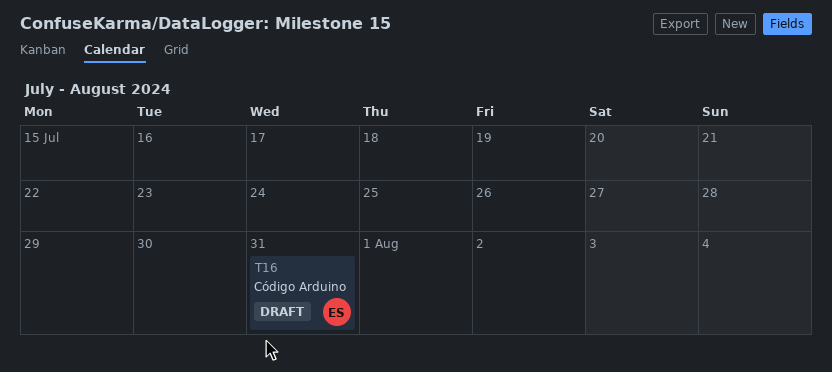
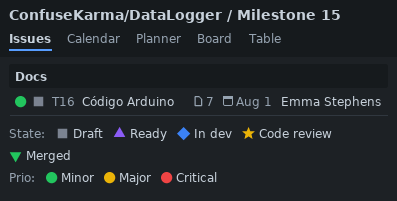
T16, due: Jul 31 -> Aug 1

